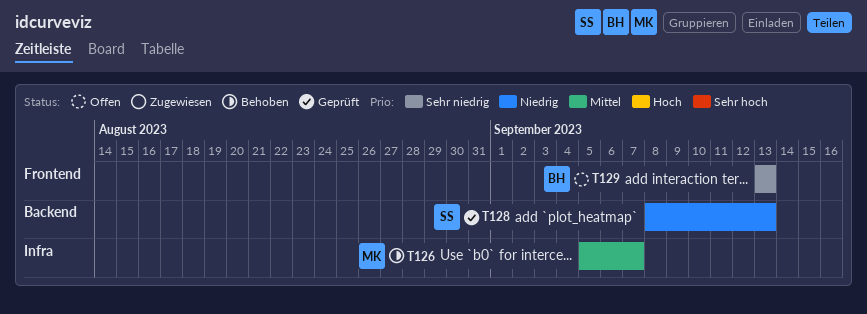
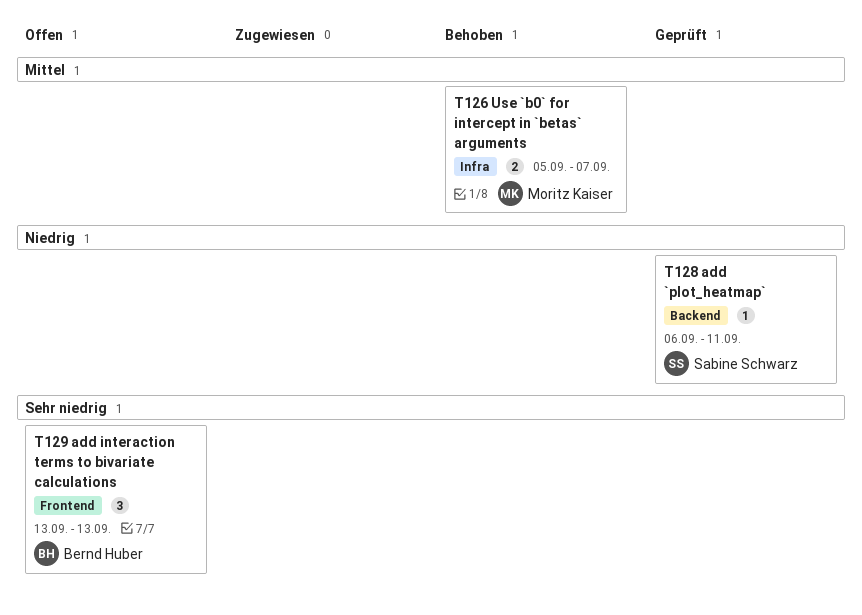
T128, start: Sep 8 -> Sep 6
T128, due: Sep 13 -> Sep 11

